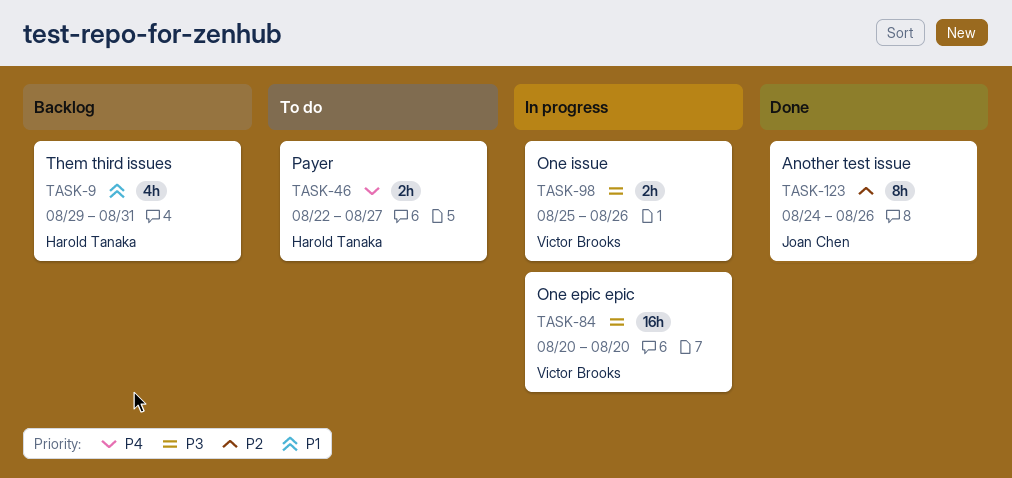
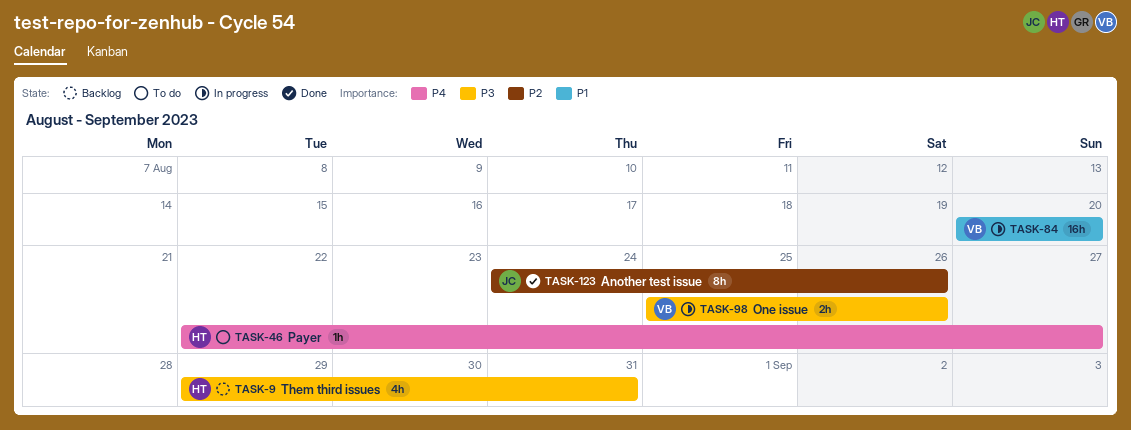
TASK-9, priority: P1 -> P3
TASK-46, estimate: 2h -> 1h
TASK-84, priority: P3 -> P1

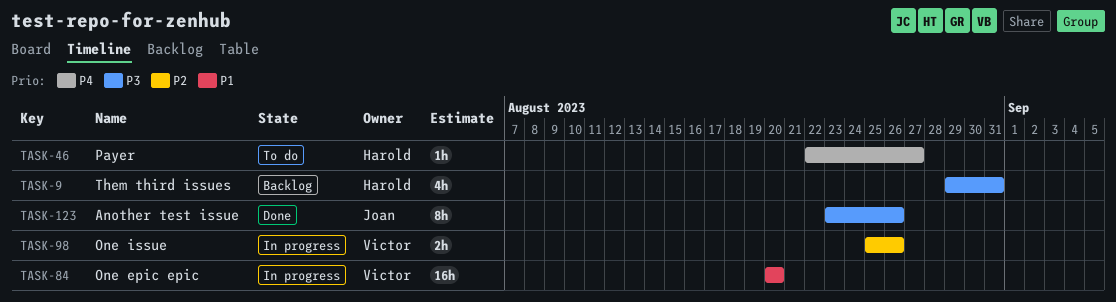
TASK-98, priority: P3 -> P2
TASK-123, priority: P2 -> P3
TASK-123, start: Aug 24 -> Aug 23

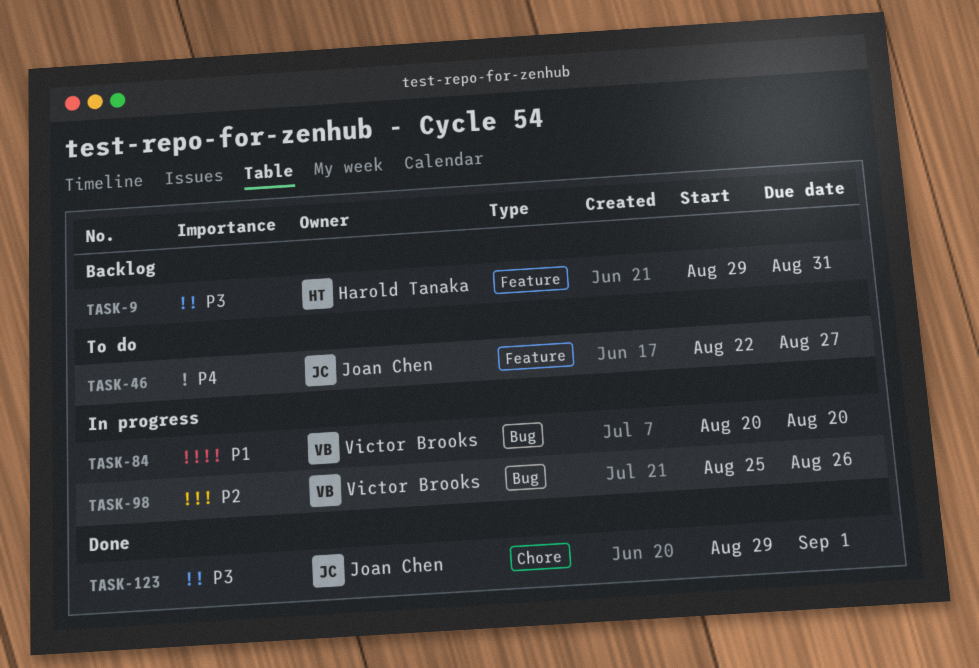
TASK-46, owner: Harold Tanaka -> Joan Chen
TASK-123, start: Aug 23 -> Aug 29
TASK-123, due: Aug 26 -> Sep 1

